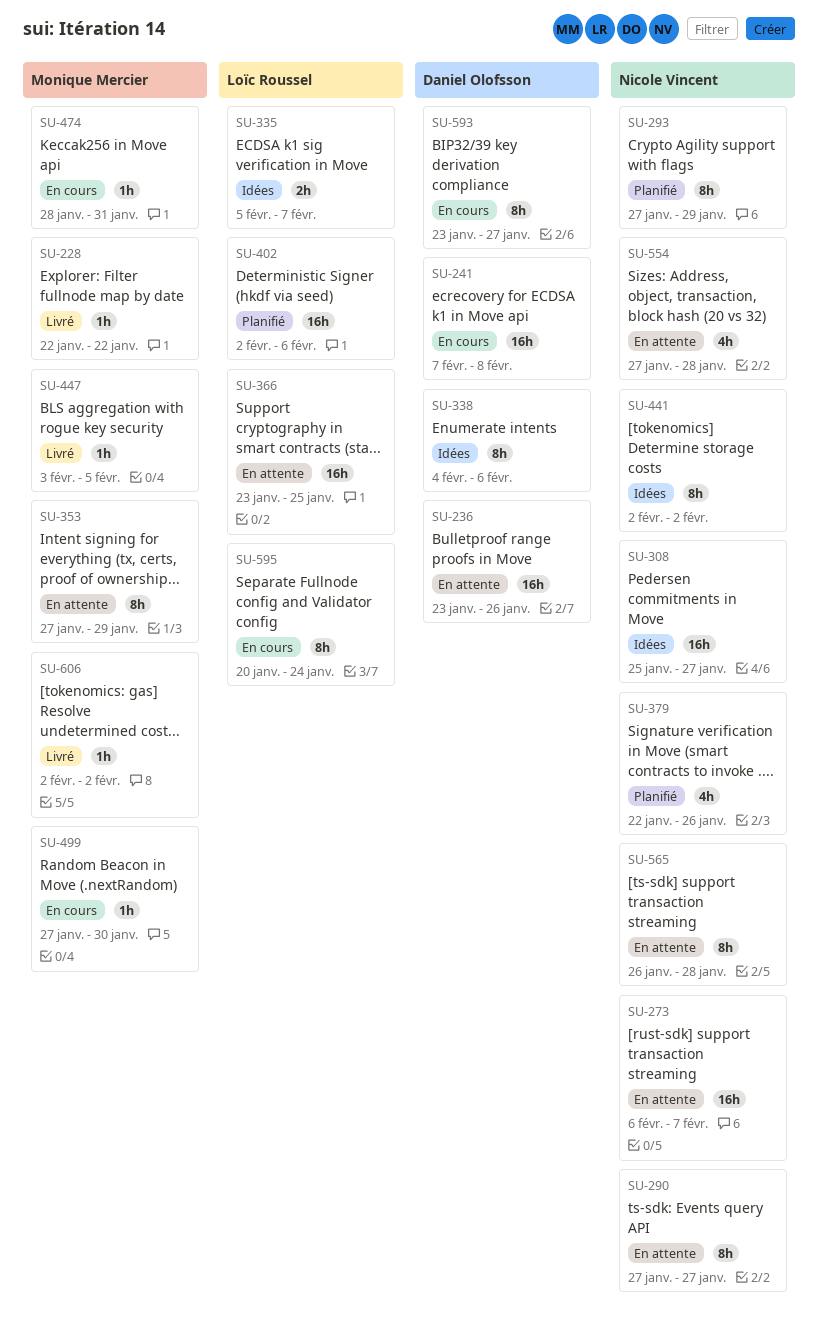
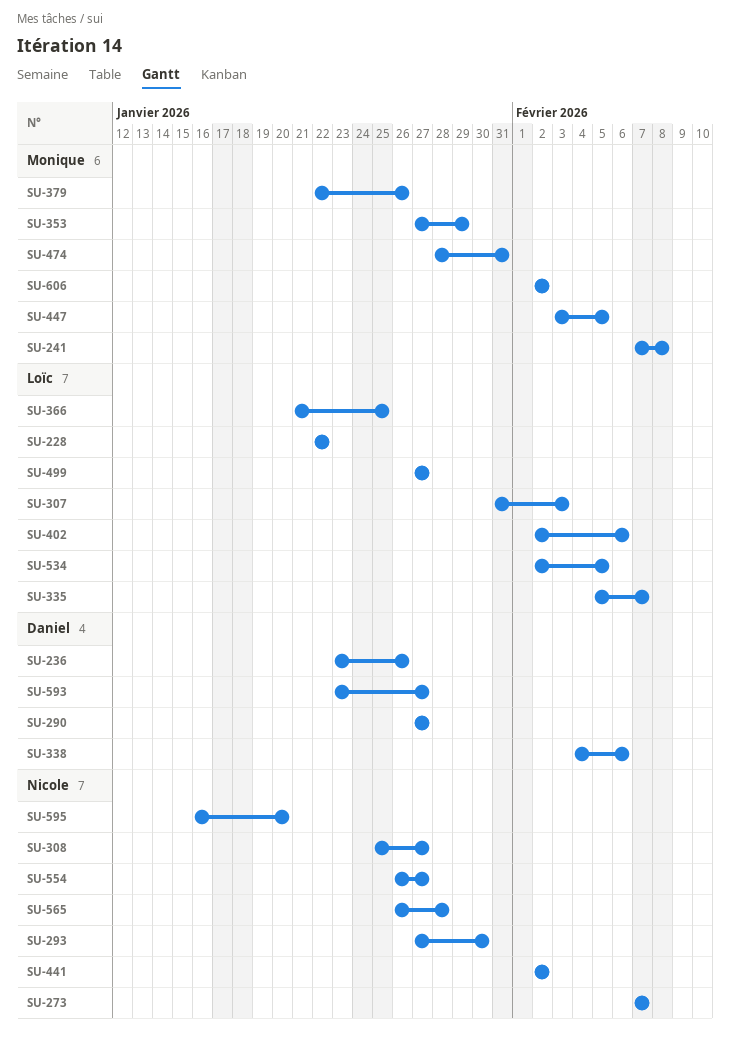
SU-228, owner: Monique Mercier -> Loïc Roussel
SU-241, owner: Daniel Olofsson -> Monique Mercier
SU-273, start: Feb 6 -> Feb 7
SU-290, owner: Nicole Vincent -> Daniel Olofsson
SU-293, due: Jan 29 -> Jan 30
SU-307: none -> present
SU-366, start: Jan 23 -> Jan 21
SU-379, owner: Nicole Vincent -> Monique Mercier
SU-499, owner: Monique Mercier -> Loïc Roussel
SU-499, due: Jan 30 -> Jan 27
SU-534: none -> present
SU-554, start: Jan 27 -> Jan 26
SU-554, due: Jan 28 -> Jan 27
SU-595, owner: Loïc Roussel -> Nicole Vincent
SU-595, start: Jan 20 -> Jan 16
SU-595, due: Jan 24 -> Jan 20

